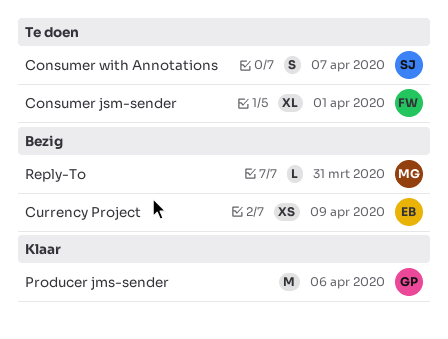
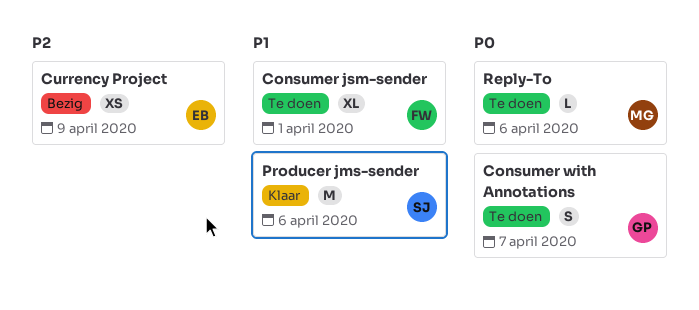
Consumer with Annotations, owner: SJ -> GP
Producer jms-sender, owner: GP -> SJ
Reply-To, status: Bezig -> Te doen
Reply-To, due: Mar 31 -> Apr 6

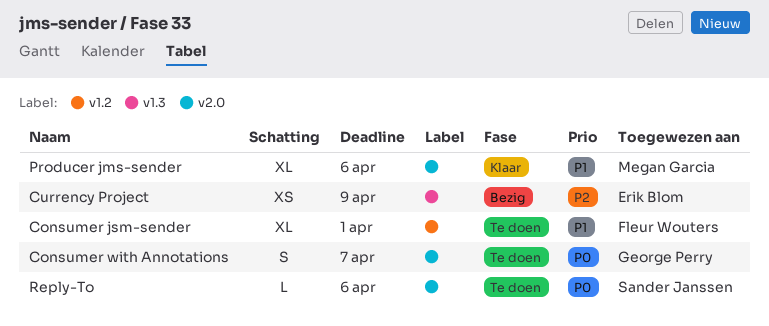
Producer jms-sender, owner: Sander Janssen -> Megan Garcia
Producer jms-sender, estimate: M -> XL
Reply-To, owner: Megan Garcia -> Sander Janssen

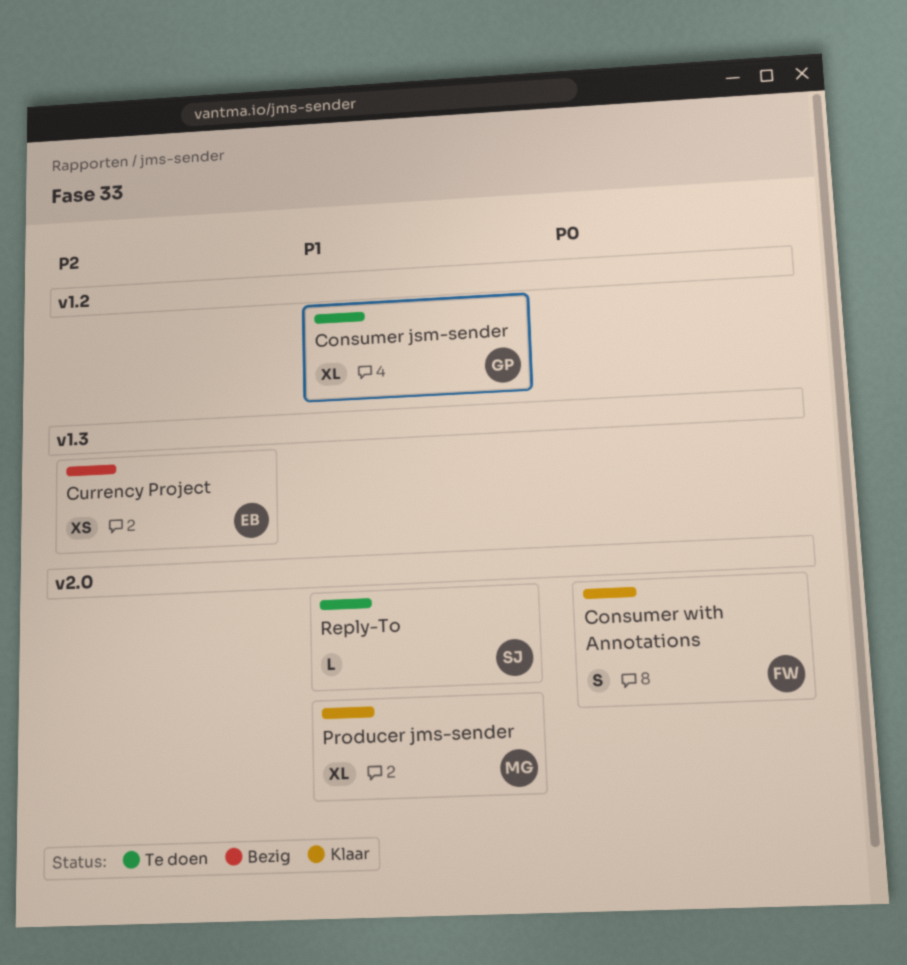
Consumer jsm-sender, owner: Fleur Wouters -> George Perry
Consumer with Annotations, status: Te doen -> Klaar
Consumer with Annotations, owner: George Perry -> Fleur Wouters
Reply-To, priority: P0 -> P1

